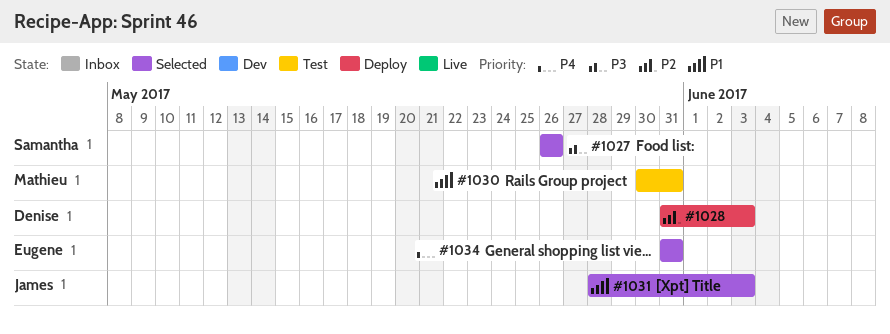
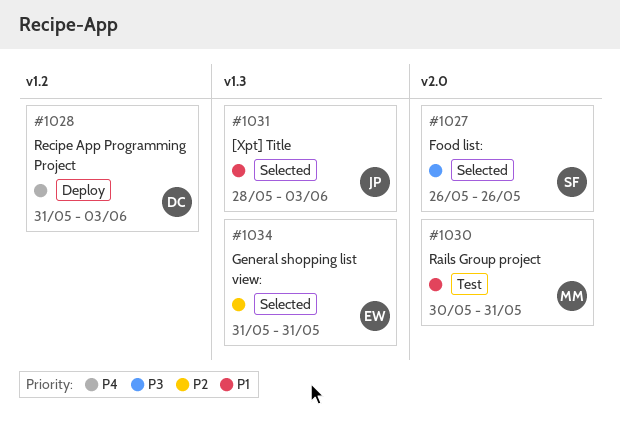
#1028, priority: P2 -> P4
#1034, priority: P4 -> P2

